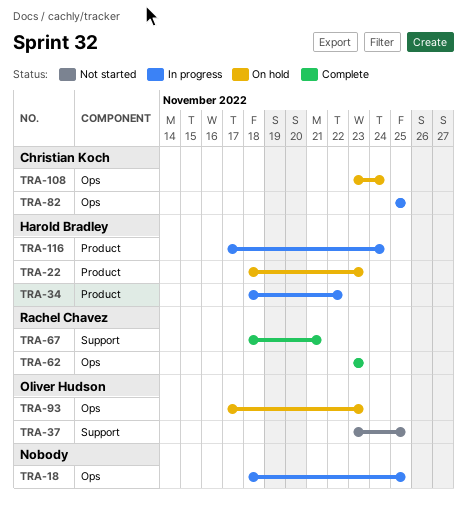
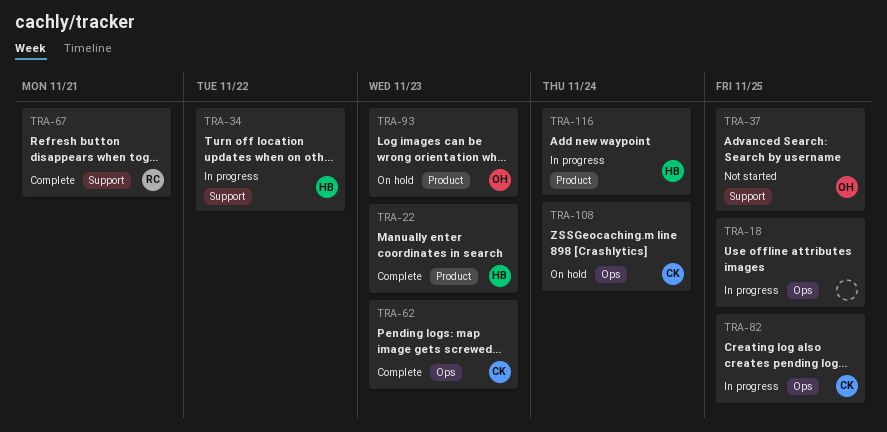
TRA-22, status: On hold -> Complete
TRA-34, label: Product -> Support
TRA-62, owner: Rachel Chavez -> Christian Koch
TRA-93, label: Ops -> Product

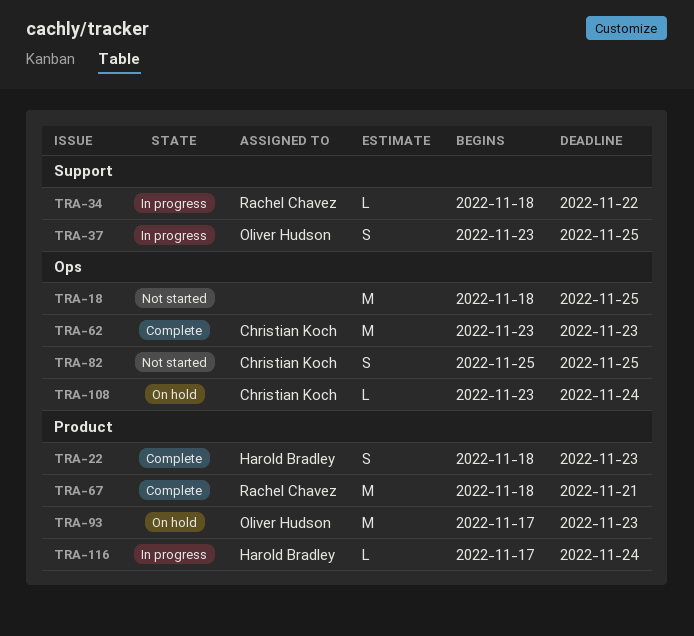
TRA-18, status: In progress -> Not started
TRA-34, owner: Harold Bradley -> Rachel Chavez
TRA-37, status: Not started -> In progress
TRA-67, label: Support -> Product
TRA-82, status: In progress -> Not started

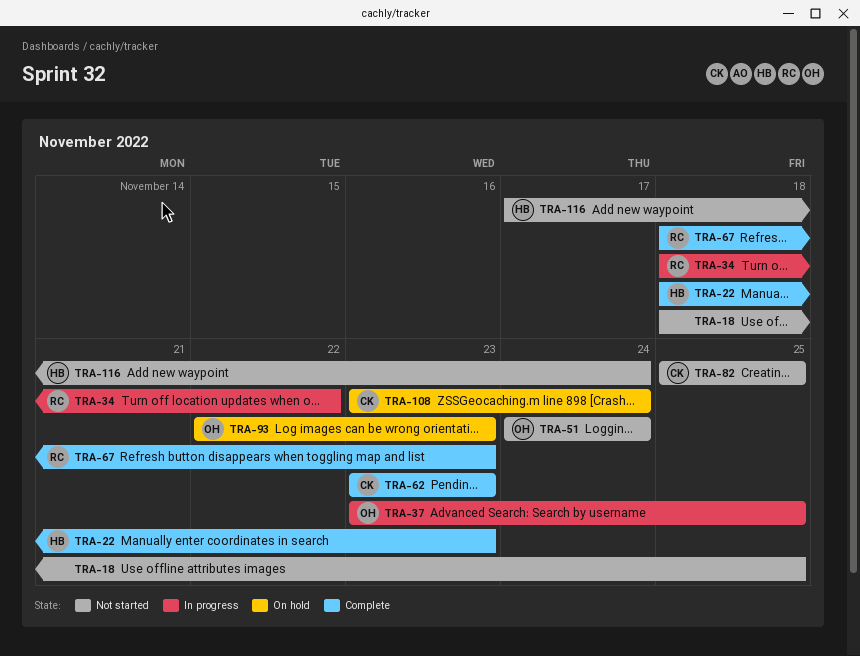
TRA-51: none -> present
TRA-67, due: Nov 21 -> Nov 23
TRA-93, start: Nov 17 -> Nov 22
TRA-116, status: In progress -> Not started

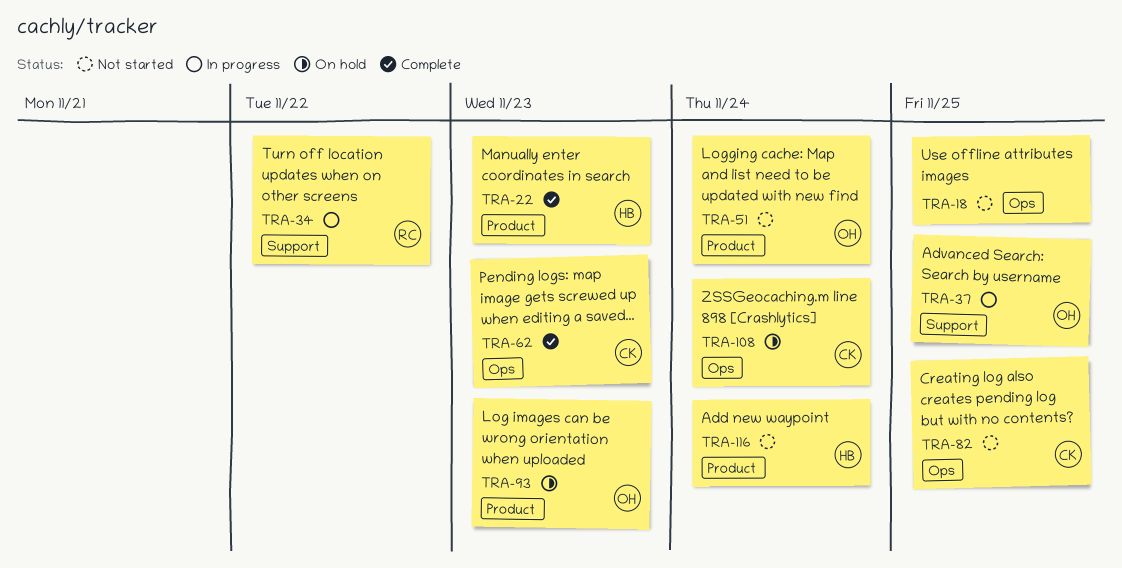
TRA-67: present -> none

